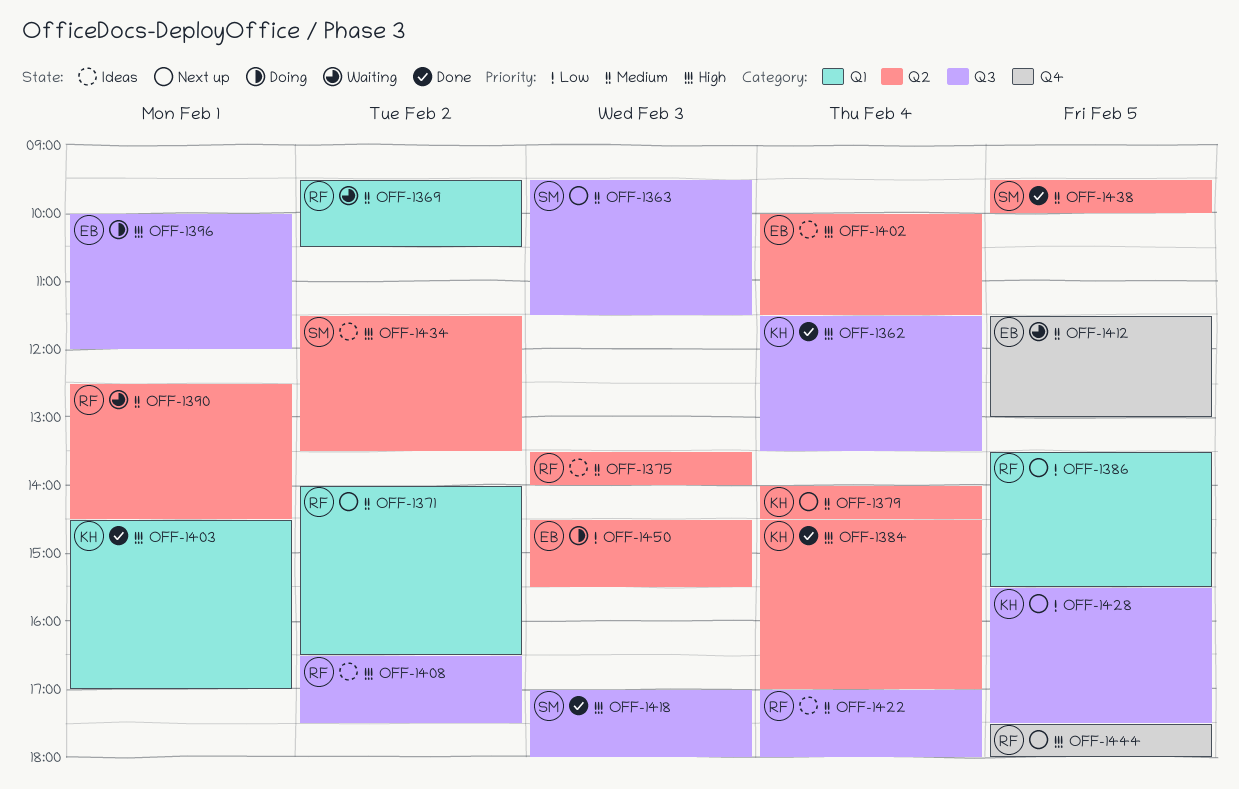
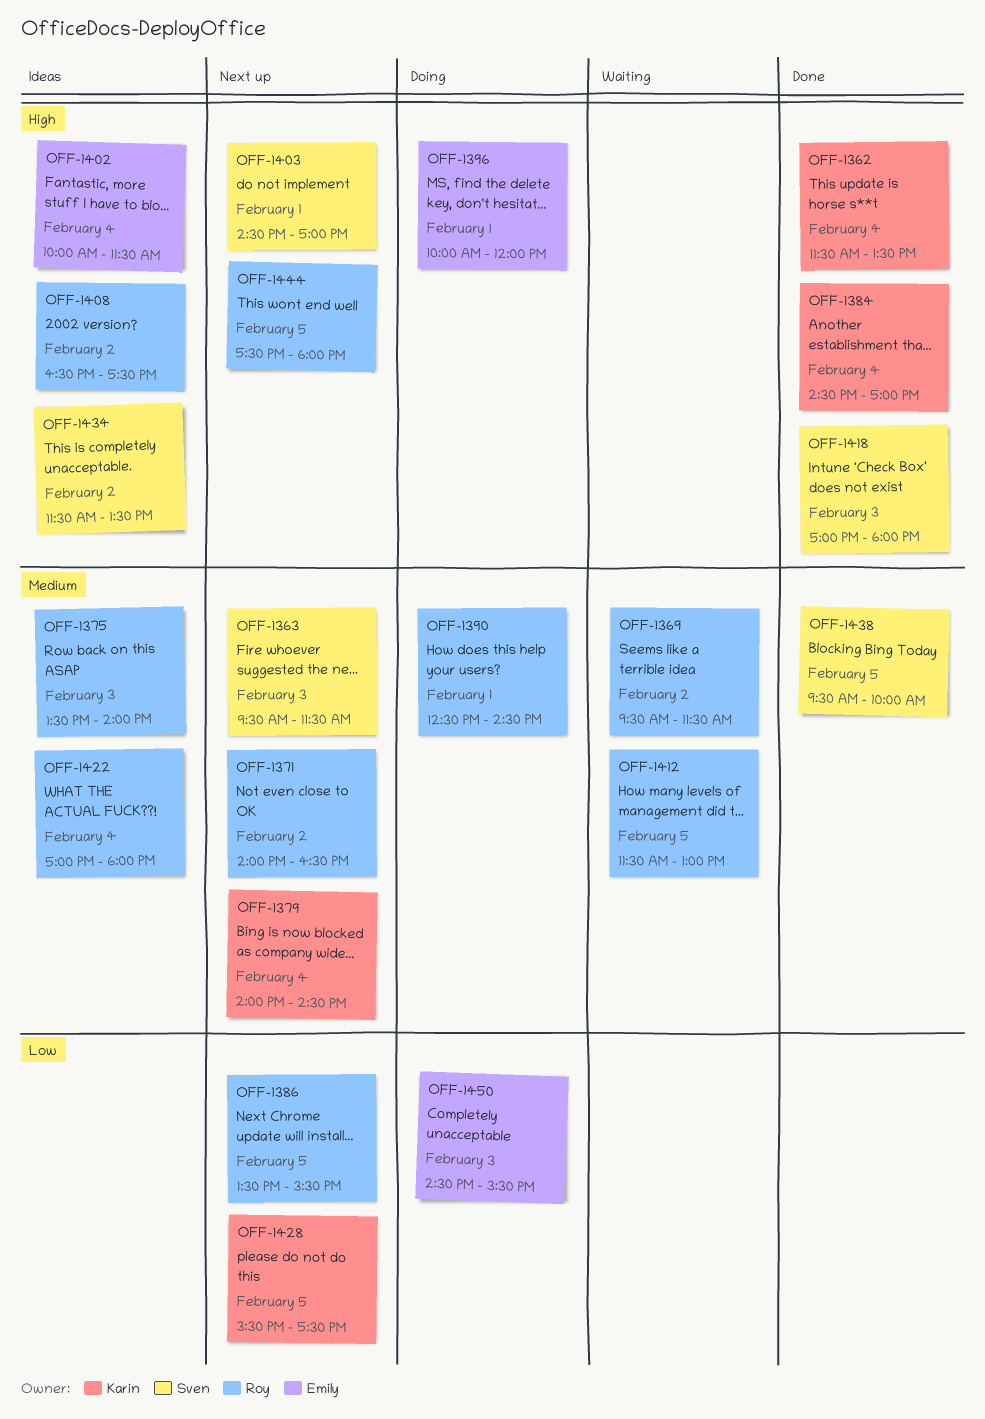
OFF-1369, ends: 10:30 -> 11:30
OFF-1390, status: Waiting -> Doing
OFF-1403, status: Done -> Next up
OFF-1403, owner: Karin -> Sven
OFF-1412, owner: Emily -> Roy

